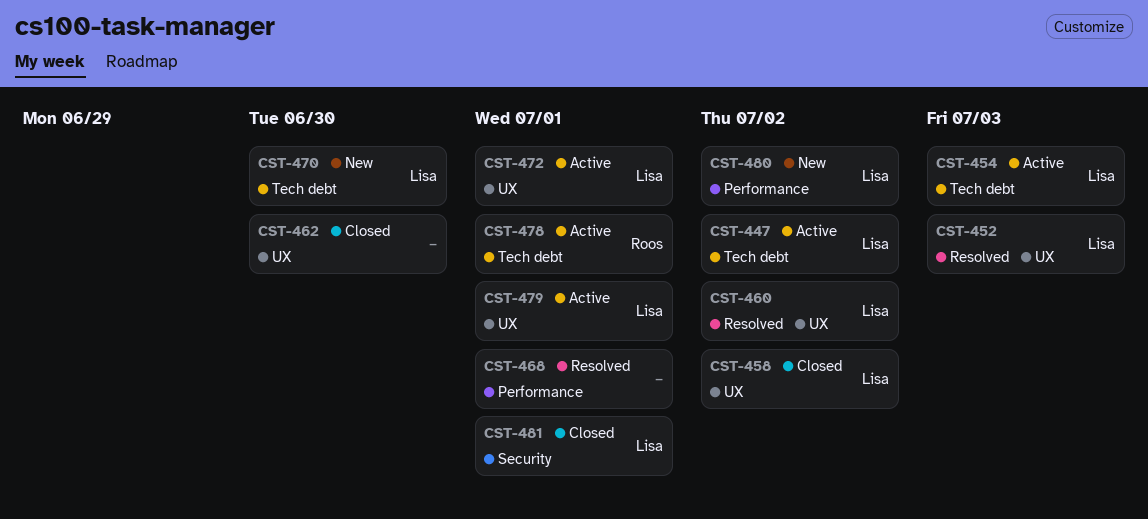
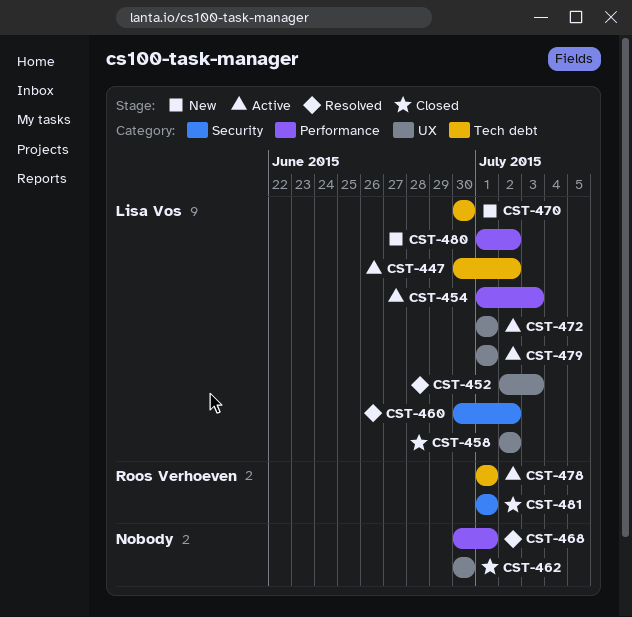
CST-454, label: Tech debt -> Performance
CST-460, label: UX -> Security
CST-481, owner: Lisa Vos -> Roos Verhoeven

